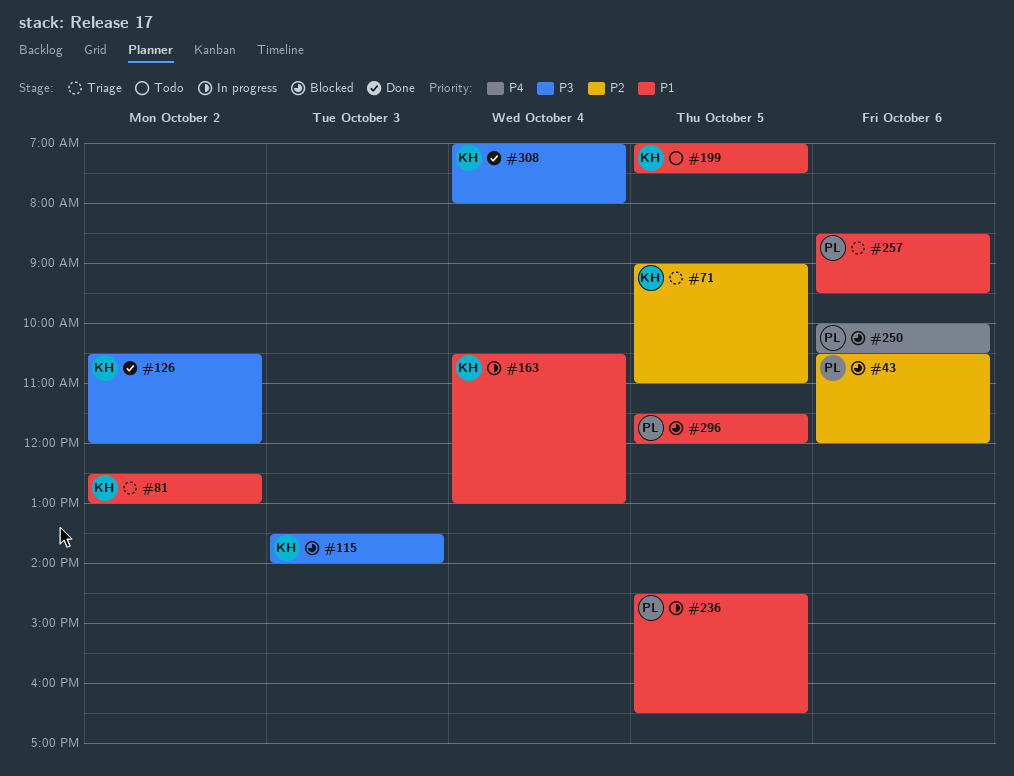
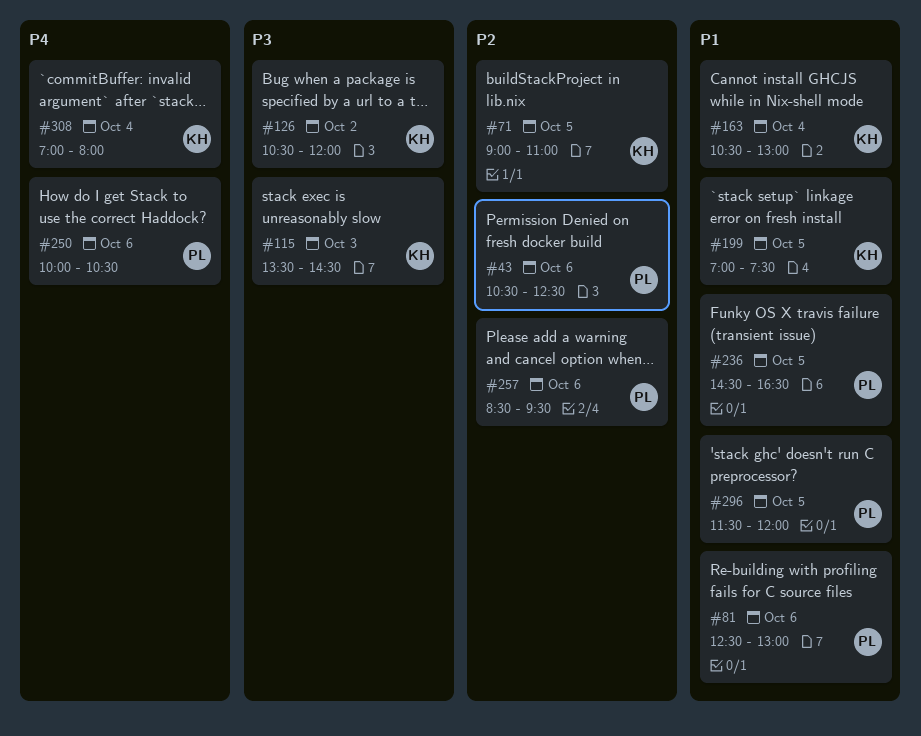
#43, ends: 12:00 -> 12:30
#81, owner: KH -> PL
#81, day: Oct 2 -> Oct 6
#115, ends: 14:00 -> 14:30
#257, priority: P1 -> P2
#308, priority: P3 -> P4

